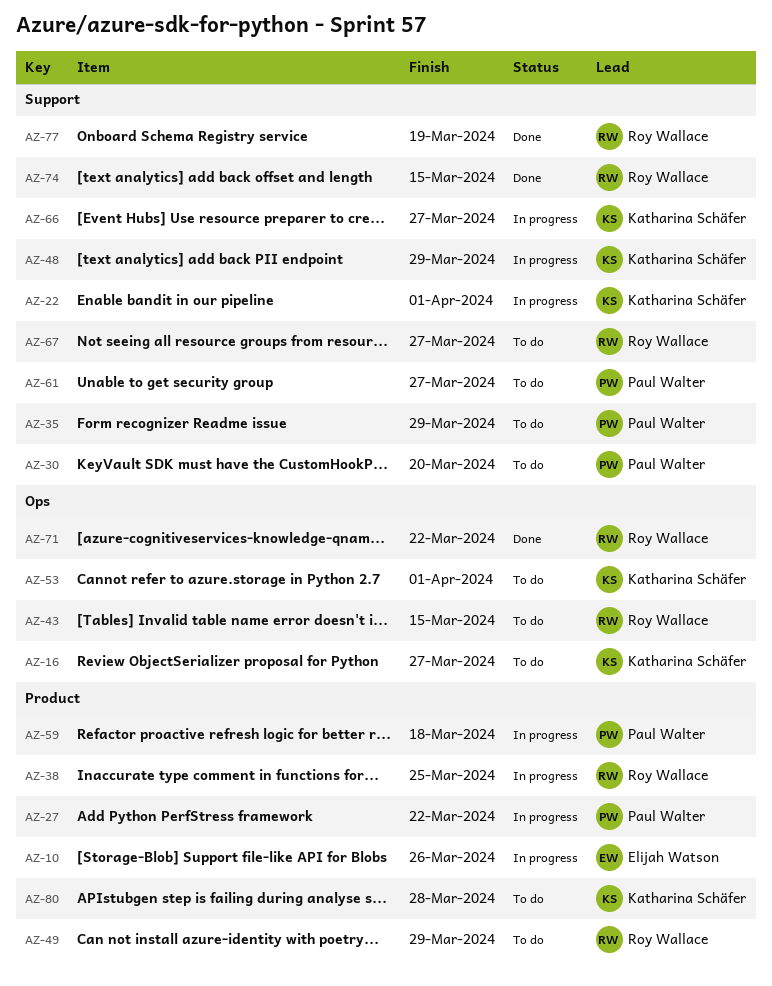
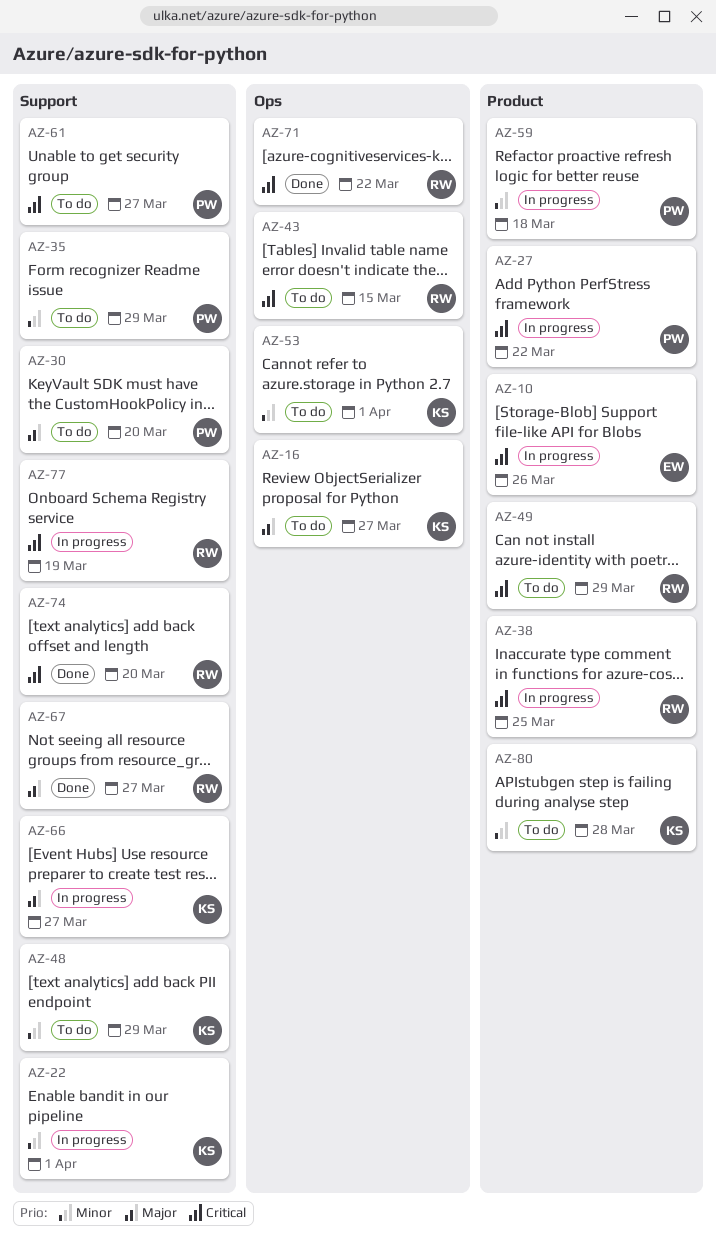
AZ-48, status: In progress -> To do
AZ-67, status: To do -> Done
AZ-74, due: Mar 15 -> Mar 20
AZ-77, status: Done -> In progress

